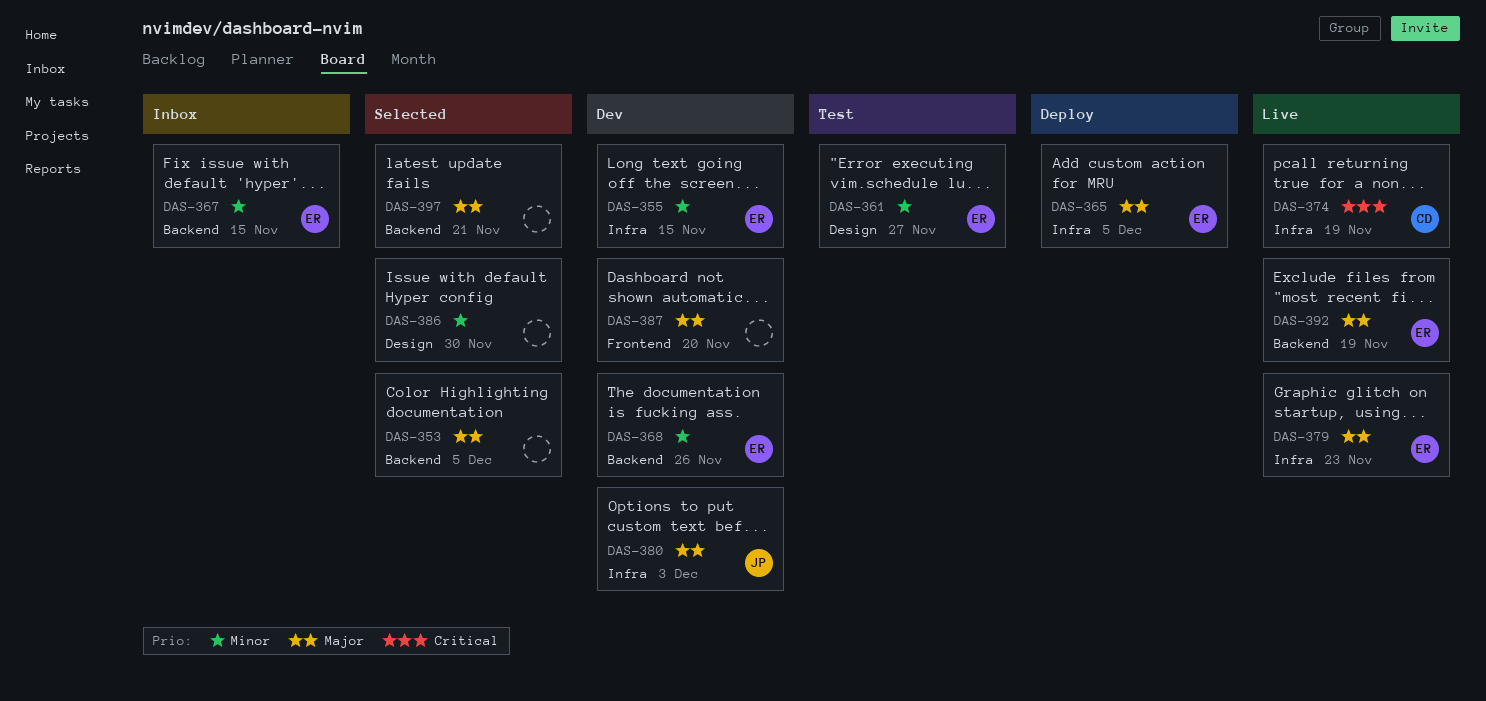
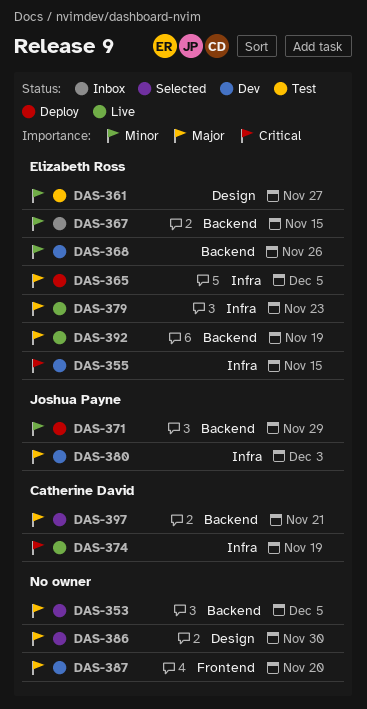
DAS-355, priority: Minor -> Critical
DAS-371: none -> present
DAS-386, priority: Minor -> Major
DAS-397, owner: none -> Catherine David

